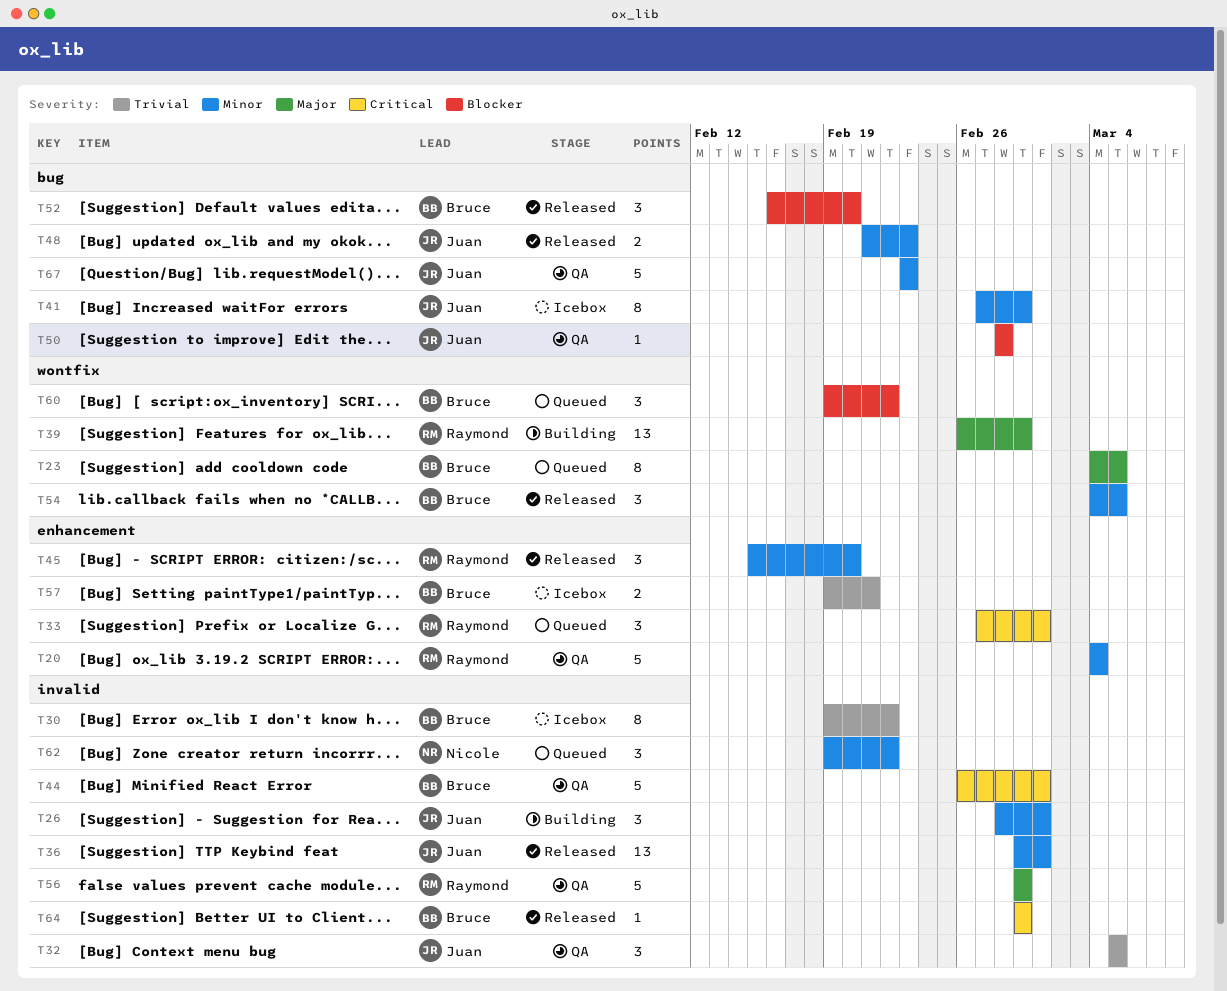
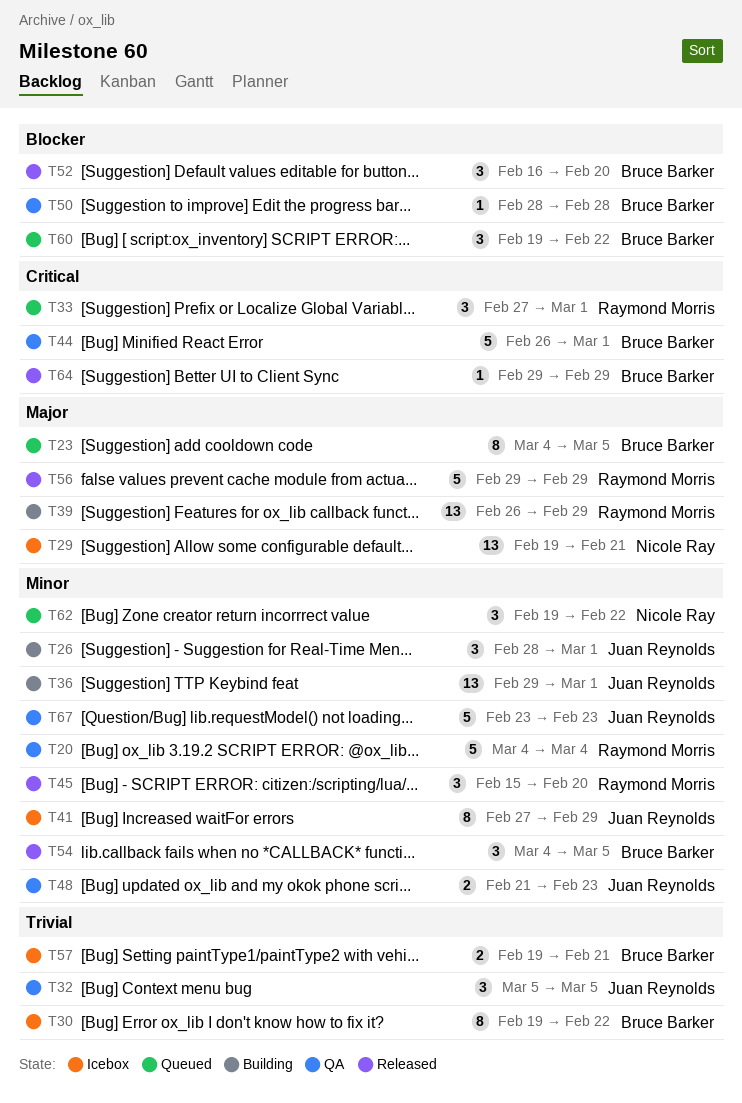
T29: none -> present
T36, status: Released -> Building
T48, status: Released -> QA
T50, owner: Juan Reynolds -> Bruce Barker
T56, status: QA -> Released

